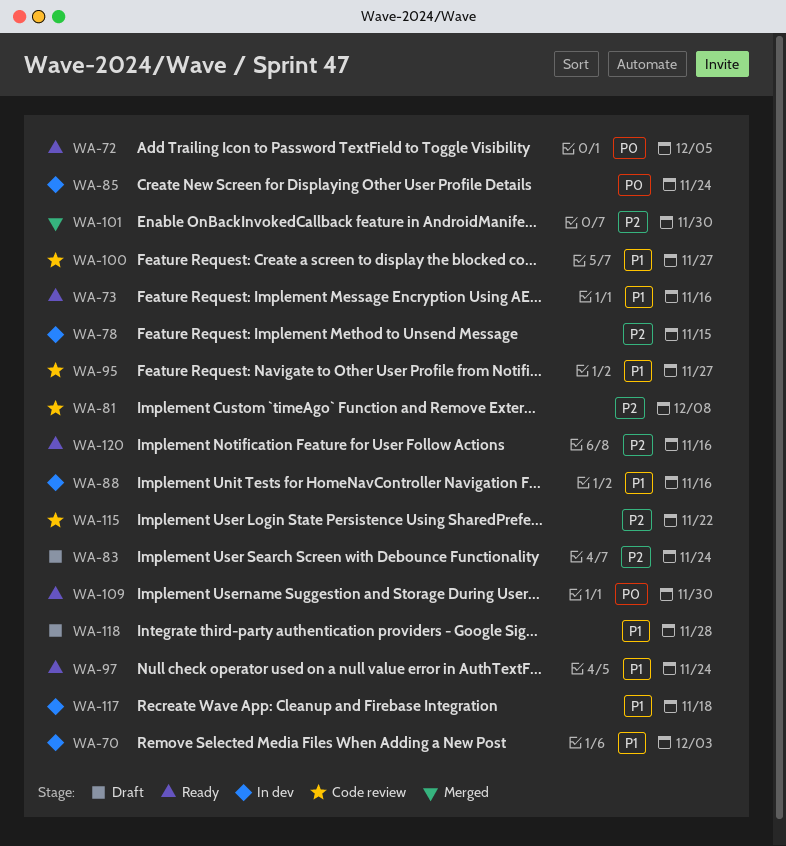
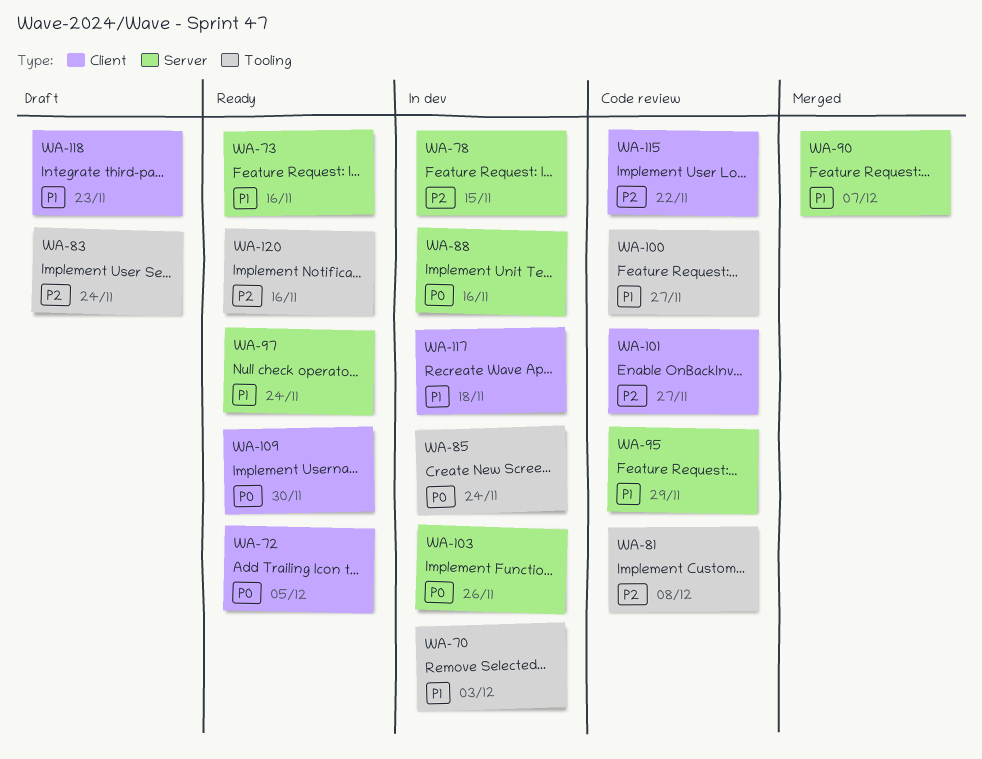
WA-88, priority: P1 -> P0
WA-90: none -> present
WA-95, due: Nov 27 -> Nov 29
WA-101, status: Merged -> Code review
WA-101, due: Nov 30 -> Nov 27
WA-103: none -> present
WA-118, due: Nov 28 -> Nov 23

